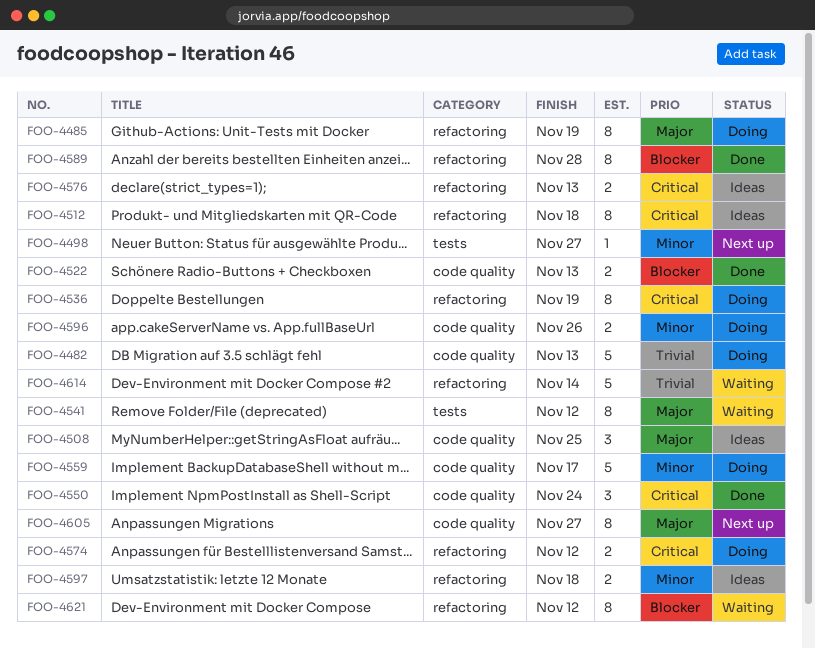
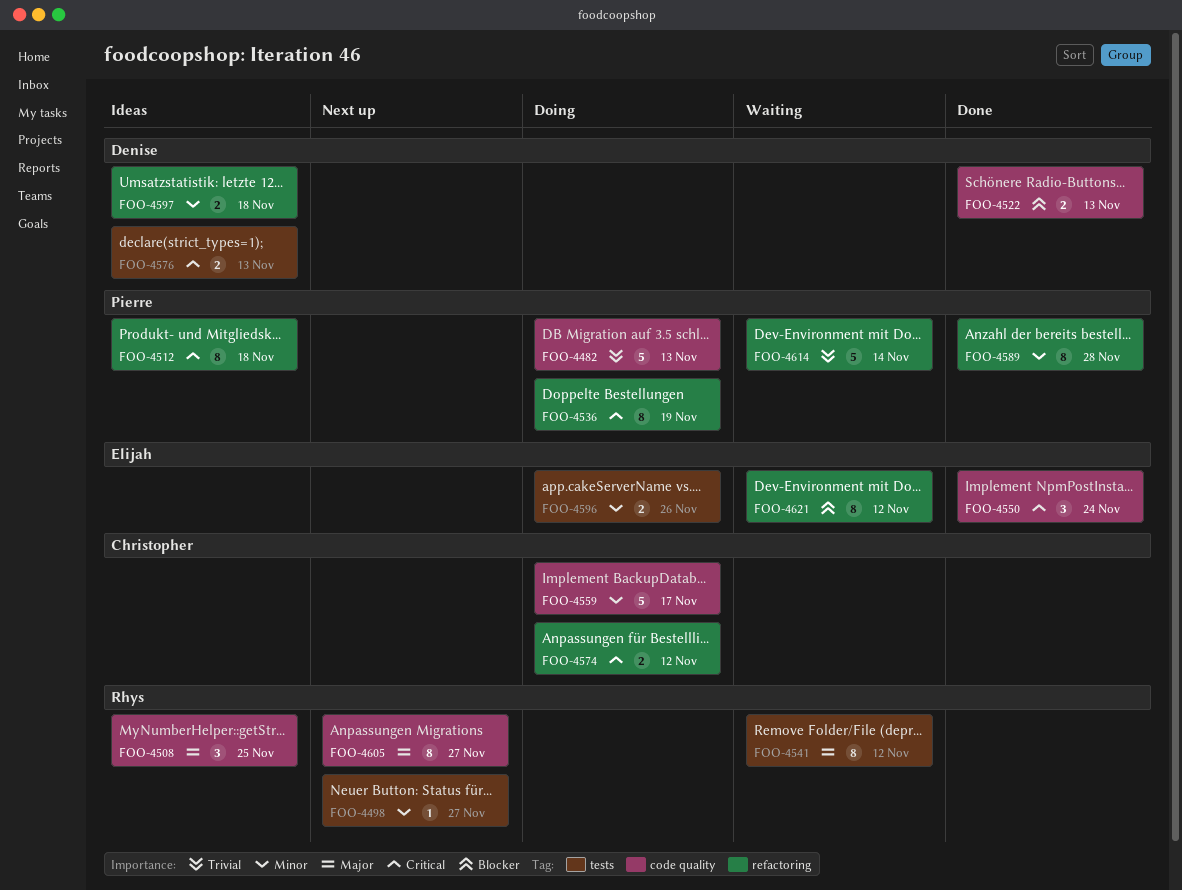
FOO-4485: present -> none
FOO-4576, label: refactoring -> tests
FOO-4589, priority: Blocker -> Minor
FOO-4596, label: code quality -> tests

